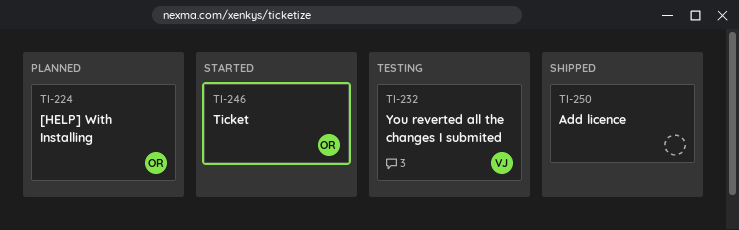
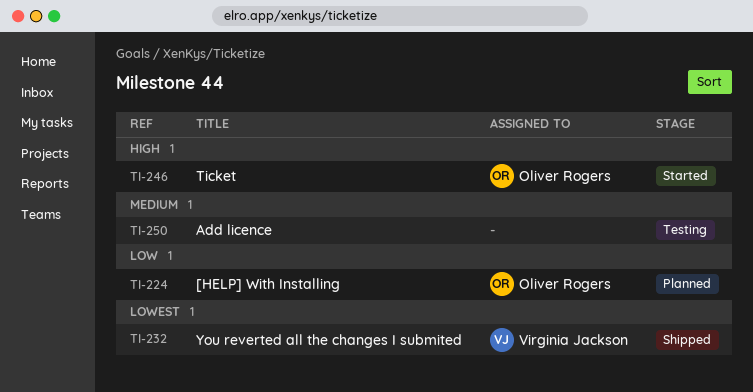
TI-232, status: Testing -> Shipped
TI-250, status: Shipped -> Testing

